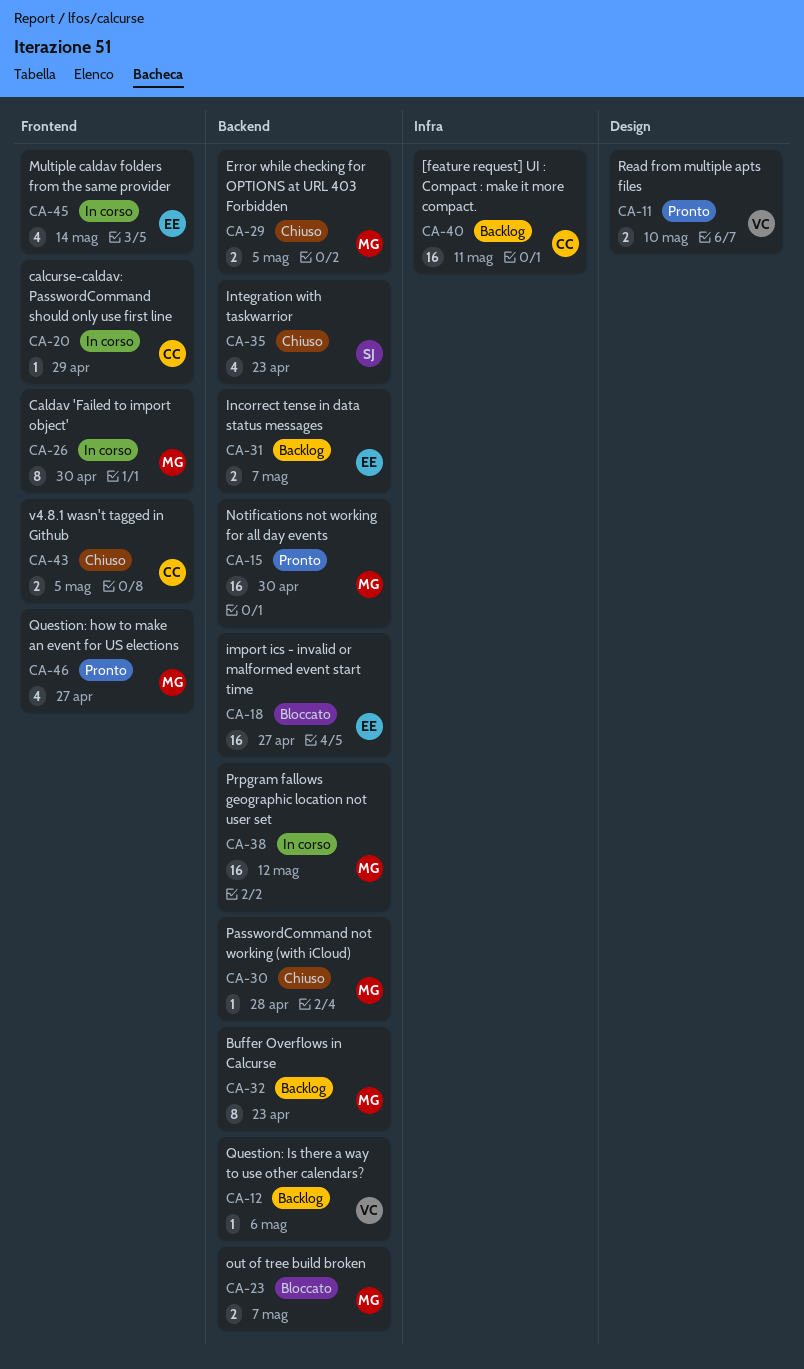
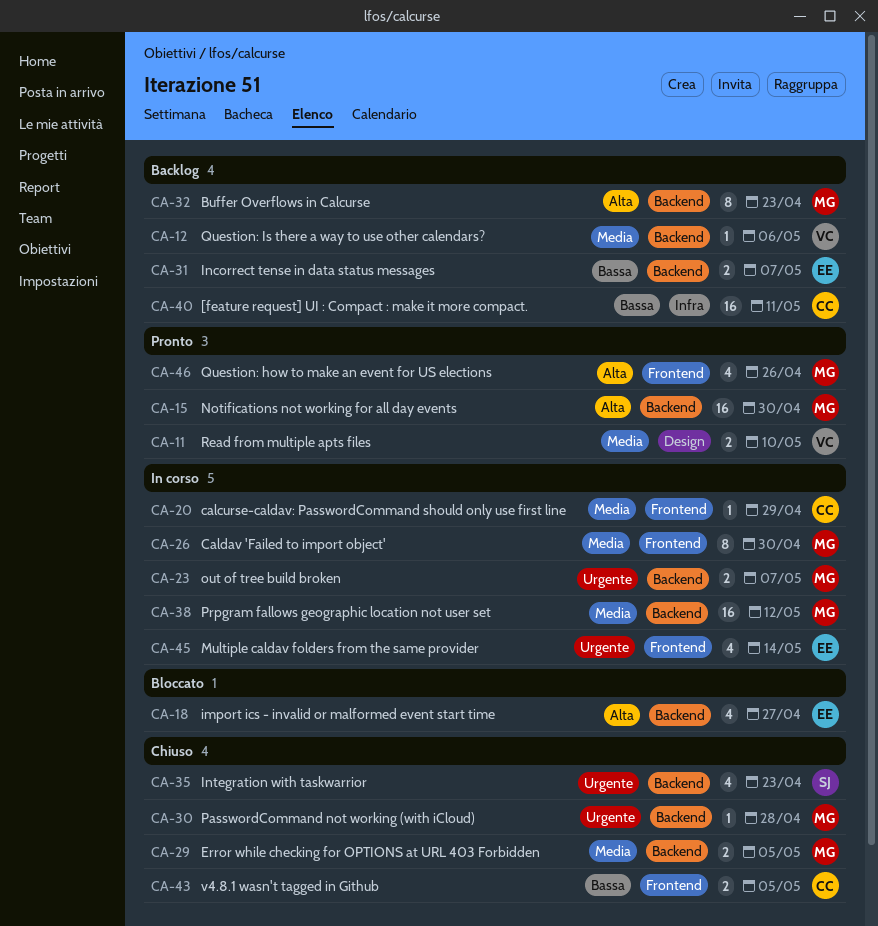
CA-18, estimate: 16 -> 4
CA-23, status: Bloccato -> In corso
CA-46, due: Apr 27 -> Apr 26

